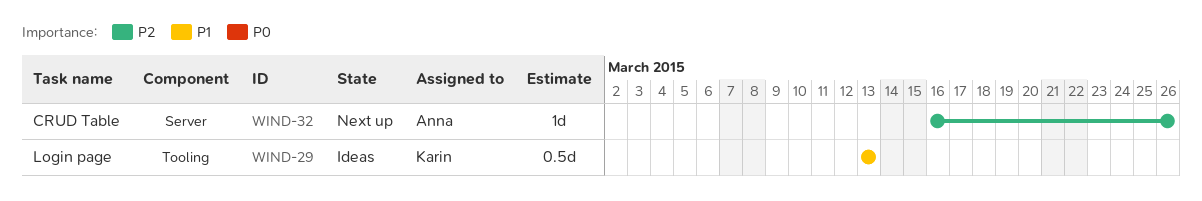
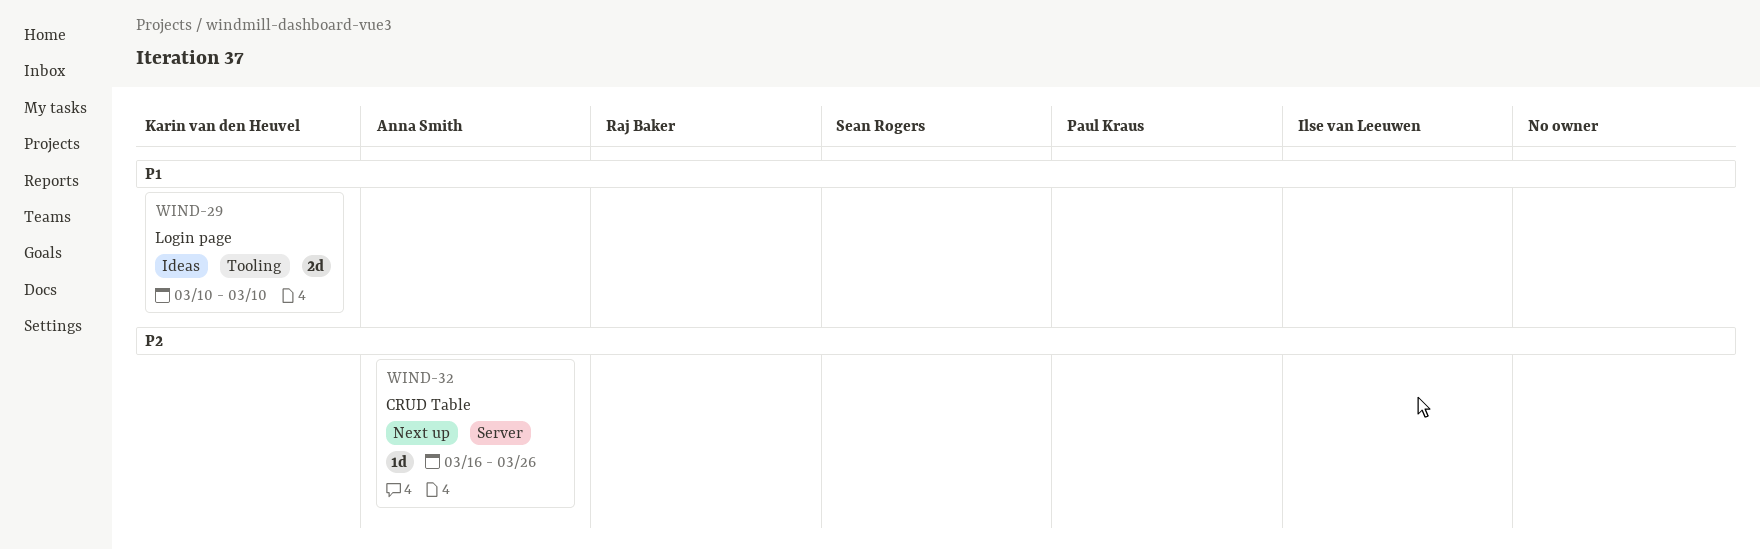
WIND-29, estimate: 0.5d -> 2d
WIND-29, start: Mar 13 -> Mar 10
WIND-29, due: Mar 13 -> Mar 10

